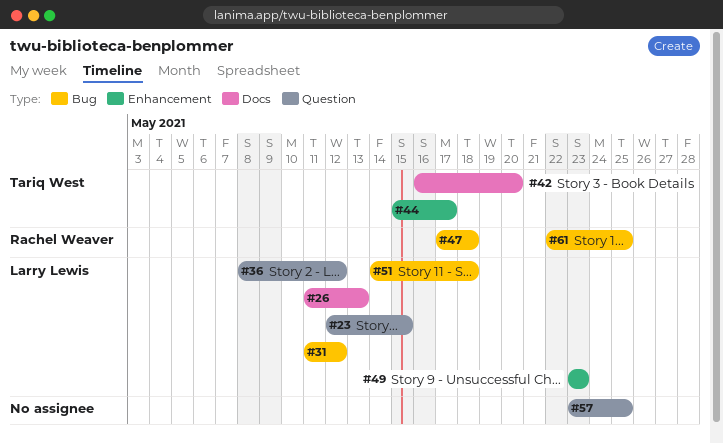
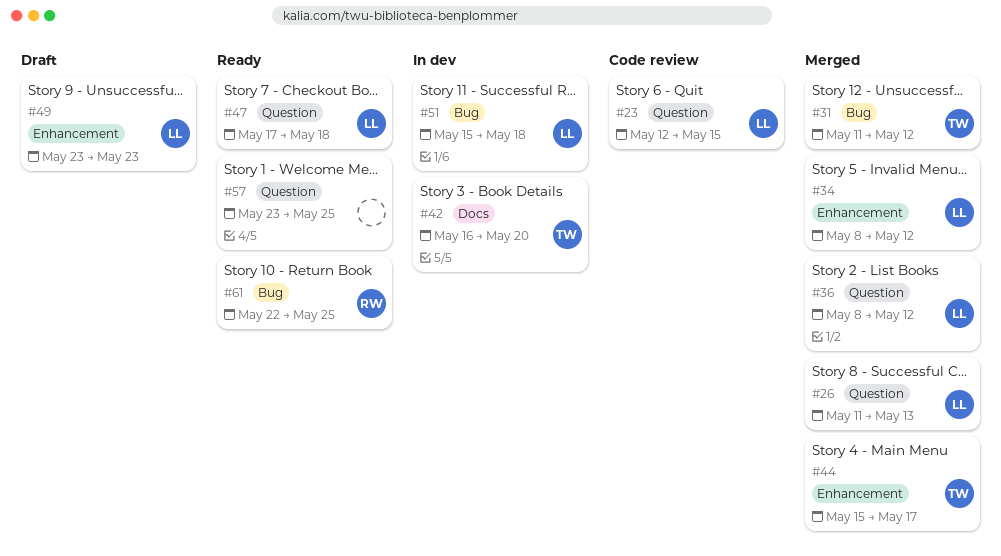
#26, label: Docs -> Question
#31, owner: Larry Lewis -> Tariq West
#34: none -> present
#47, owner: Rachel Weaver -> Larry Lewis
#47, label: Bug -> Question
#51, start: May 14 -> May 15

